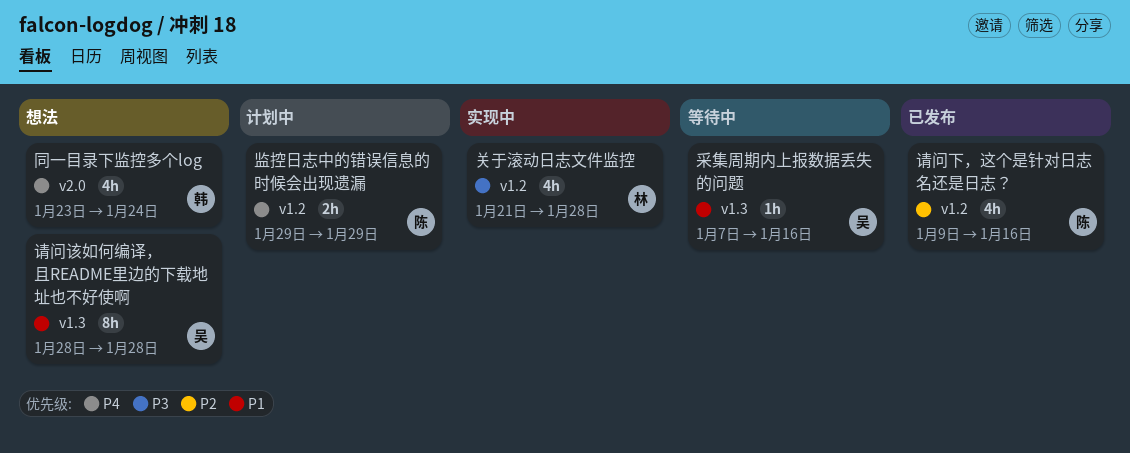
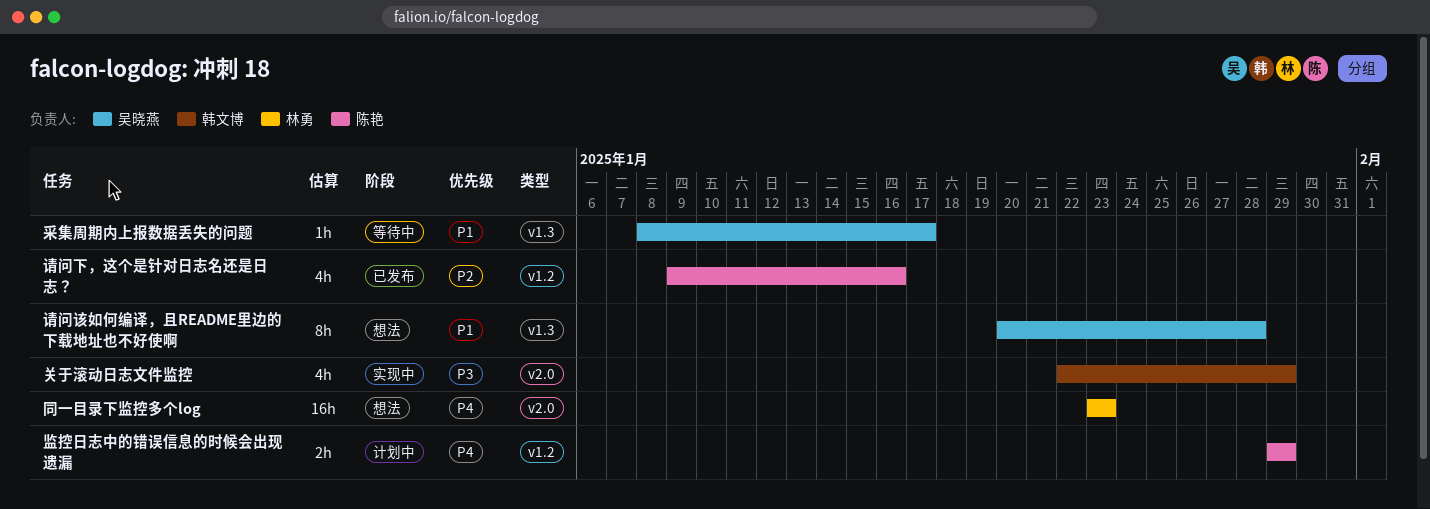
关于滚动日志文件监控, owner: 林勇 -> 韩文博
关于滚动日志文件监控, label: v1.2 -> v2.0
关于滚动日志文件监控, start: Jan 21 -> Jan 22
关于滚动日志文件监控, due: Jan 28 -> Jan 29
同一目录下监控多个log, owner: 韩文博 -> 林勇
同一目录下监控多个log, estimate: 4h -> 16h
同一目录下监控多个log, due: Jan 24 -> Jan 23
请问该如何编译，且README里边的下载地址也不好使啊, start: Jan 28 -> Jan 20
采集周期内上报数据丢失的问题, start: Jan 7 -> Jan 8
采集周期内上报数据丢失的问题, due: Jan 16 -> Jan 17

